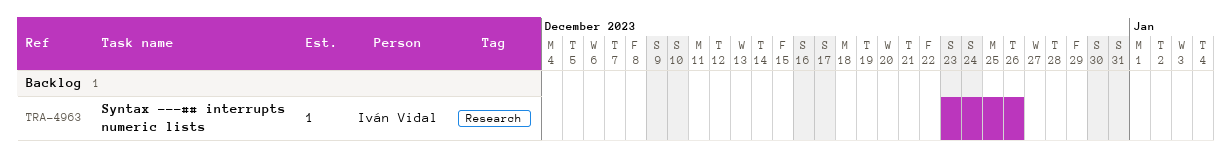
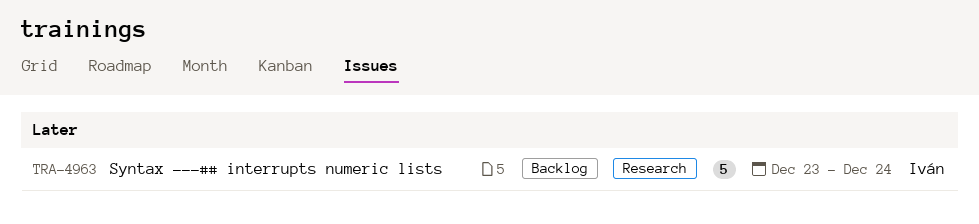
TRA-4963, estimate: 1 -> 5
TRA-4963, due: Dec 26 -> Dec 24

